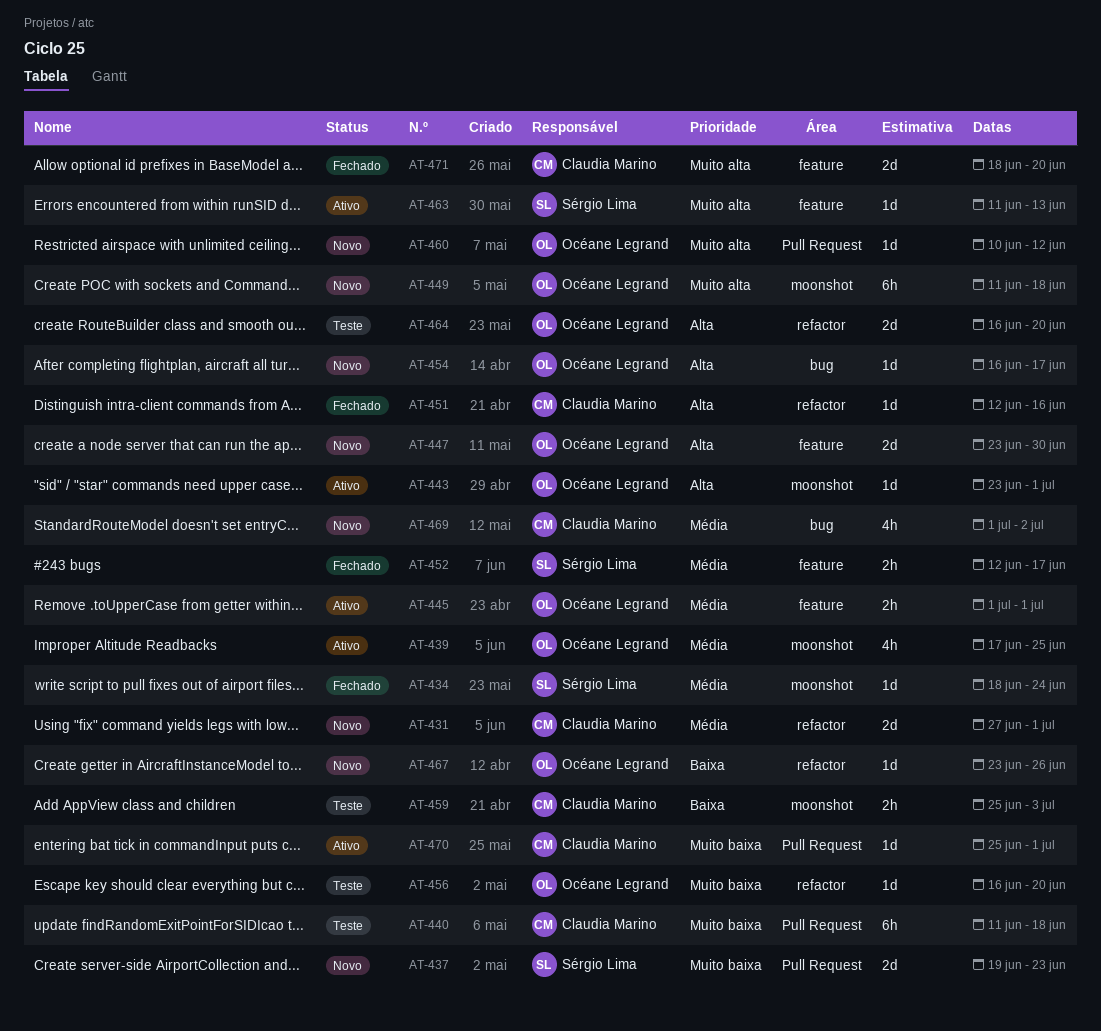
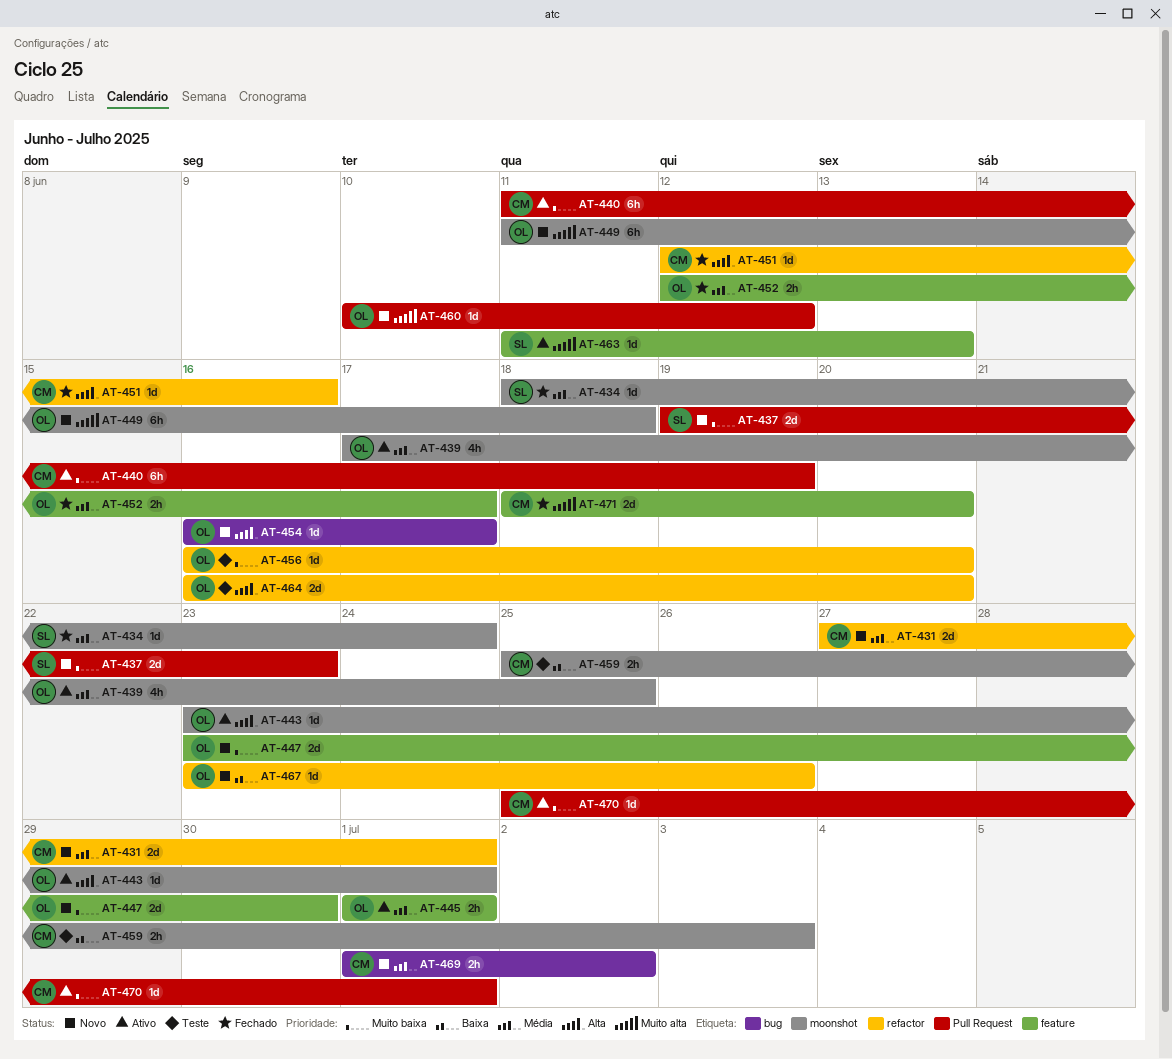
AT-440, status: Teste -> Ativo
AT-440, due: Jun 18 -> Jun 19
AT-447, priority: Alta -> Muito baixa
AT-452, owner: Sérgio Lima -> Océane Legrand
AT-469, estimate: 4h -> 2h

